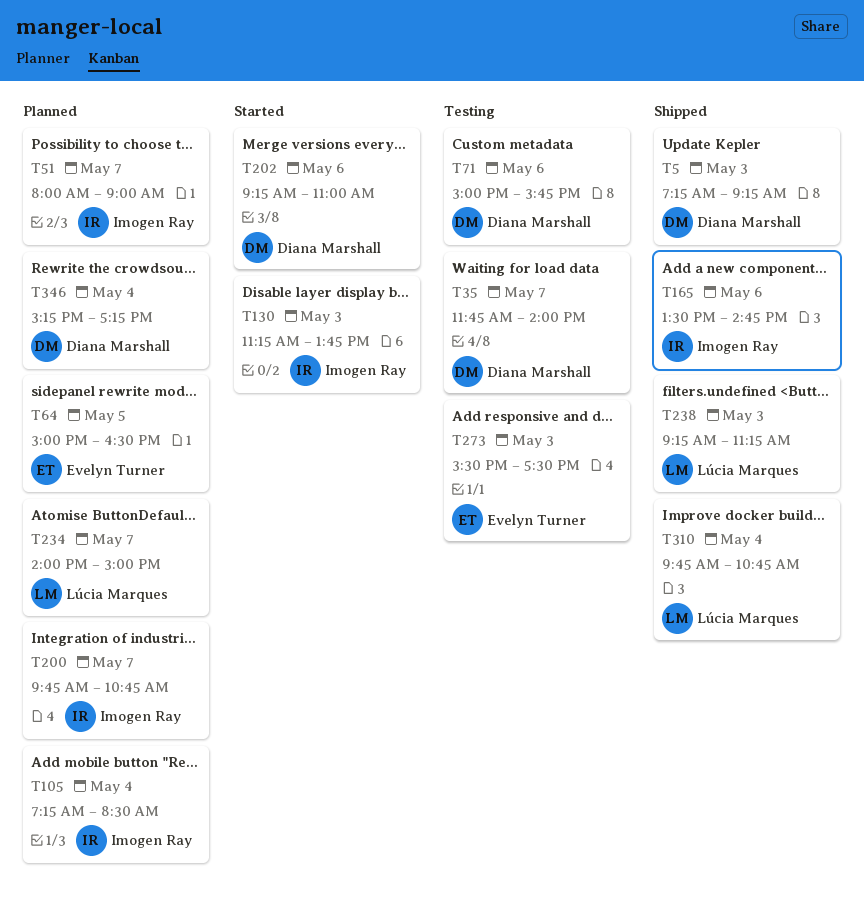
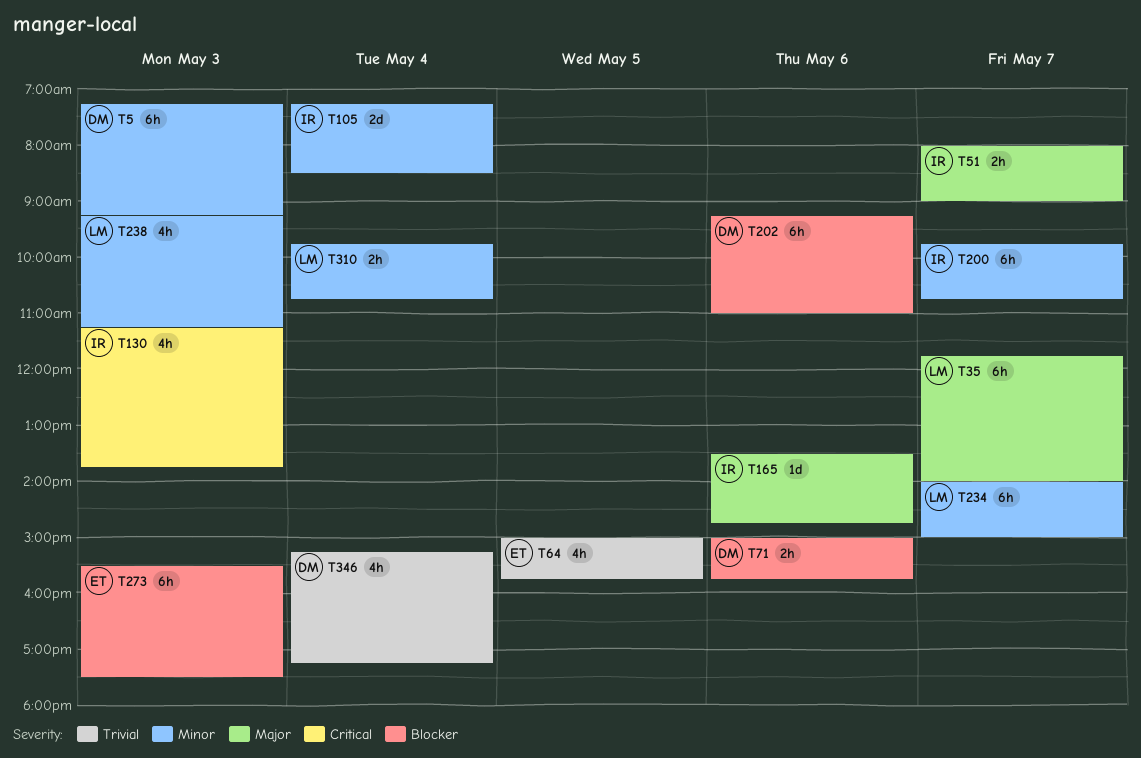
T35, owner: Diana Marshall -> Lúcia Marques
T64, ends: 16:30 -> 15:45

